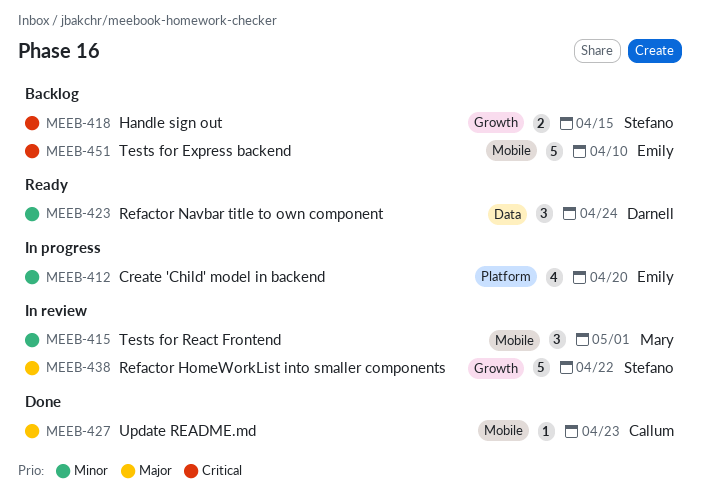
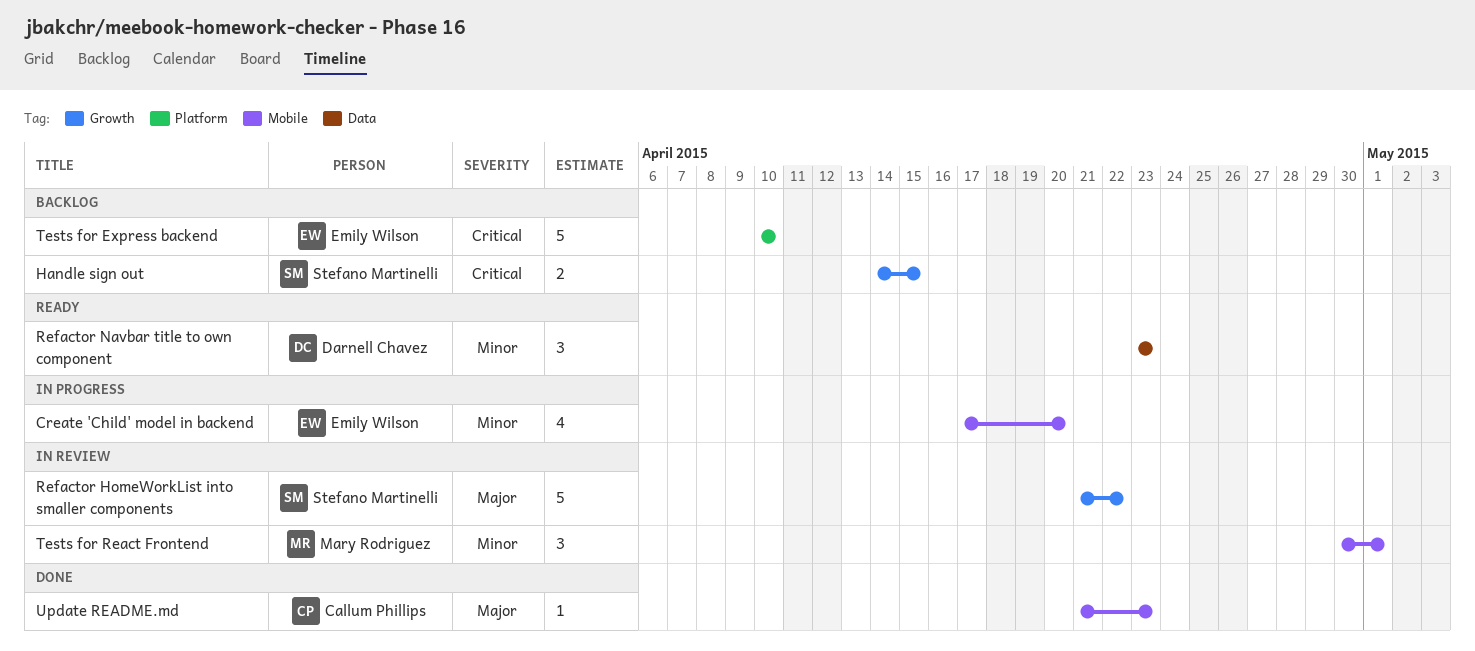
Create 'Child' model in backend, label: Platform -> Mobile
Refactor Navbar title to own component, due: Apr 24 -> Apr 23
Tests for Express backend, label: Mobile -> Platform

